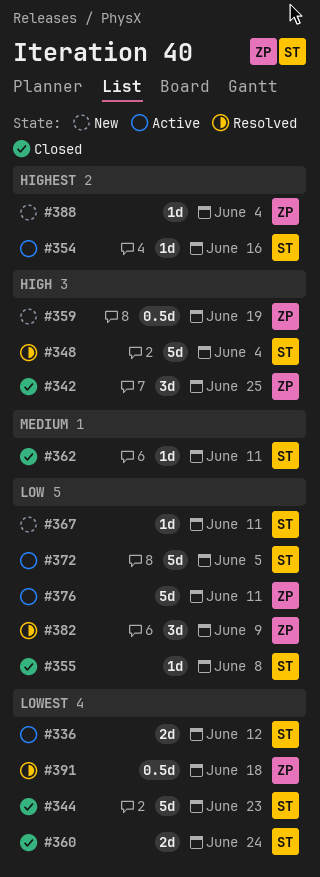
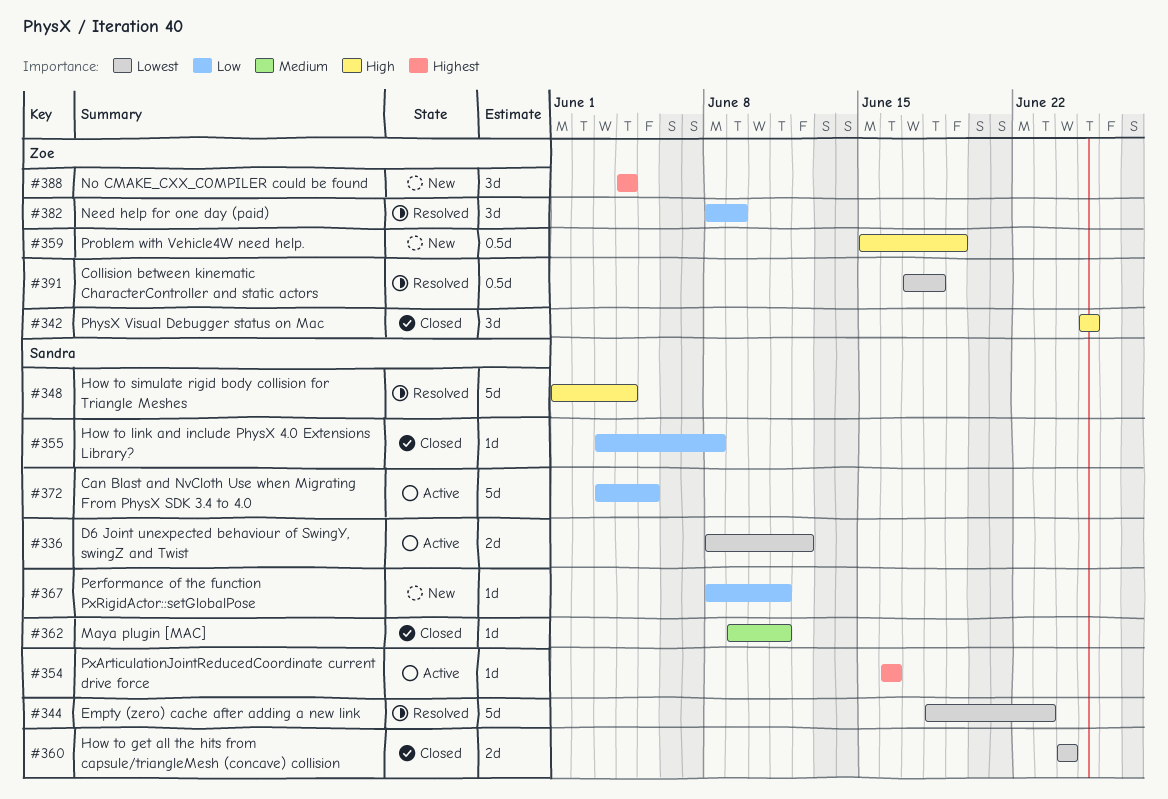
#344, status: Closed -> Resolved
#376: present -> none
#388, estimate: 1d -> 3d

